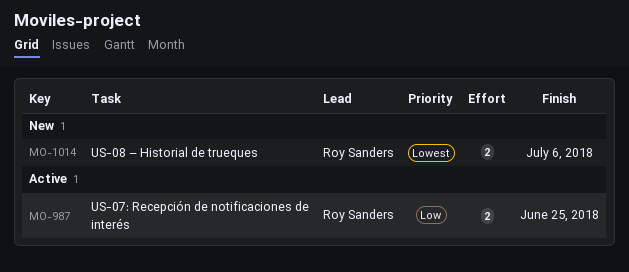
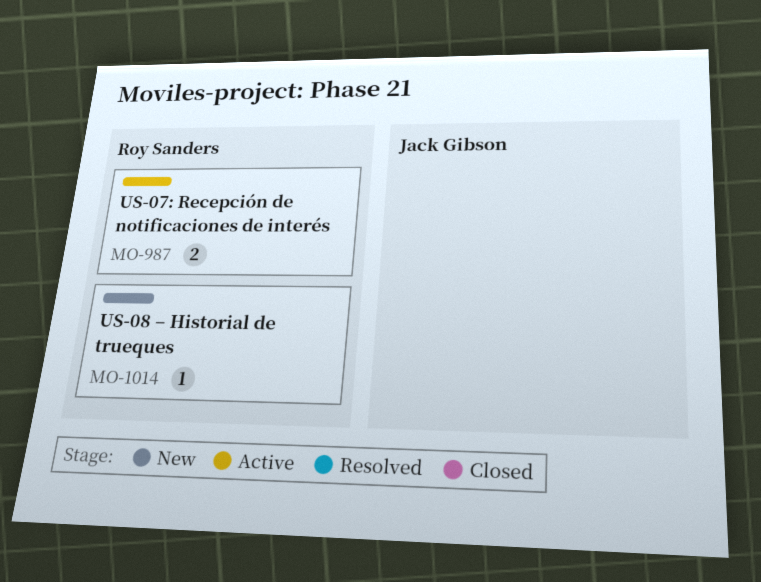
MO-1014, estimate: 2 -> 1

